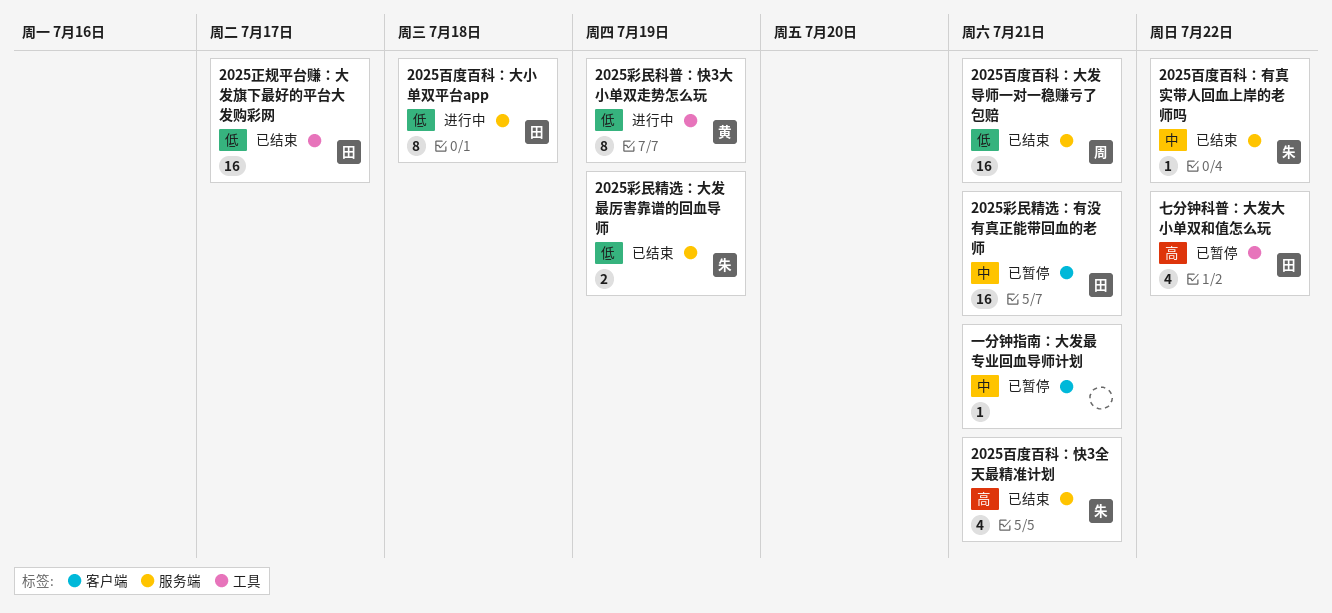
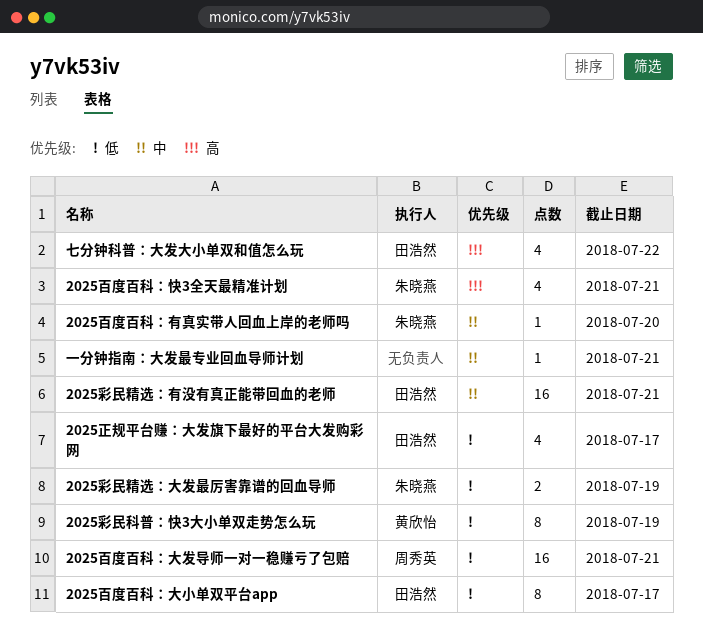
2025正规平台赚：大发旗下最好的平台大发购彩网, estimate: 16 -> 4
2025百度百科：大小单双平台app, due: Jul 18 -> Jul 17
2025百度百科：有真实带人回血上岸的老师吗, due: Jul 22 -> Jul 20

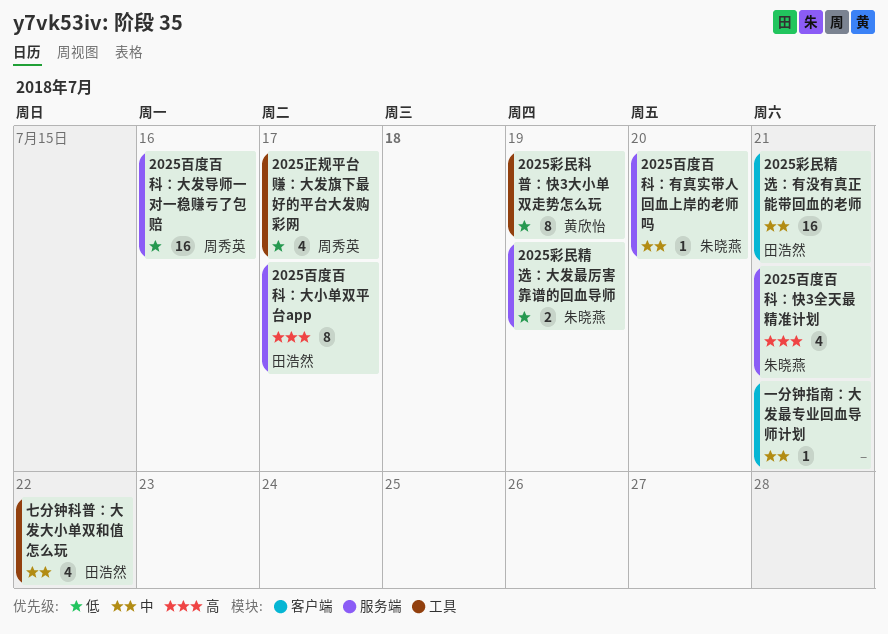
2025正规平台赚：大发旗下最好的平台大发购彩网, owner: 田浩然 -> 周秀英
2025百度百科：大发导师一对一稳赚亏了包赔, due: Jul 21 -> Jul 16
2025百度百科：大小单双平台app, priority: 低 -> 高
七分钟科普：大发大小单双和值怎么玩, priority: 高 -> 中

